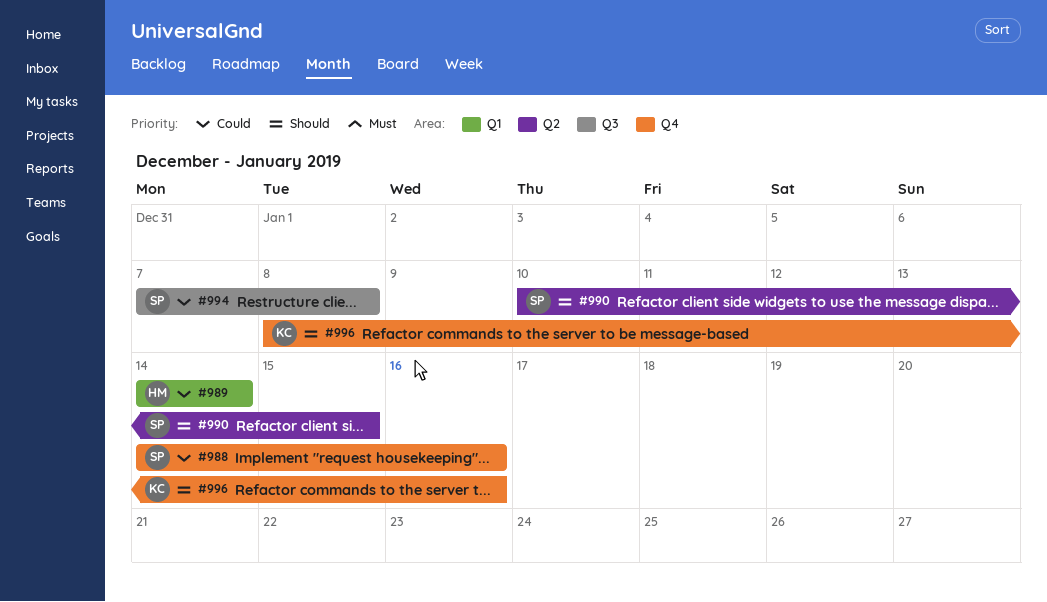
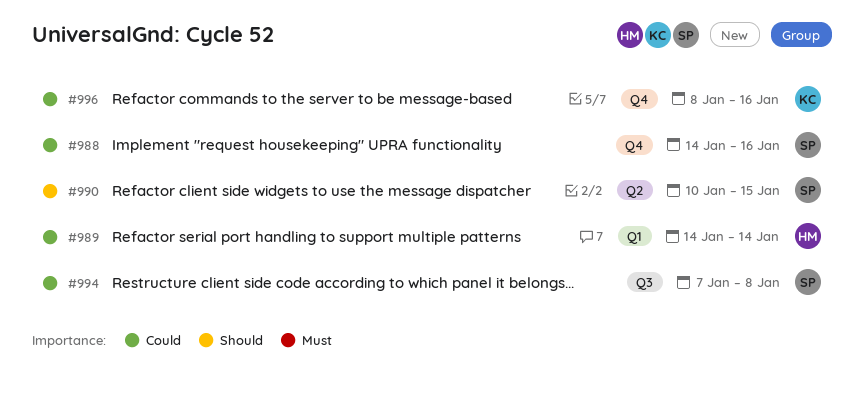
#996, priority: Should -> Could

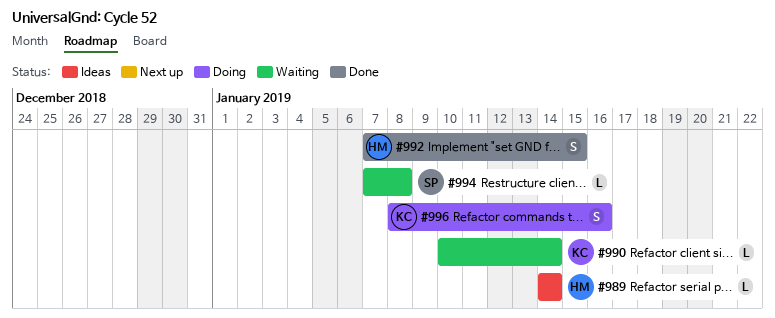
#988: present -> none
#990, owner: SP -> KC
#990, due: Jan 15 -> Jan 14
#992: none -> present

